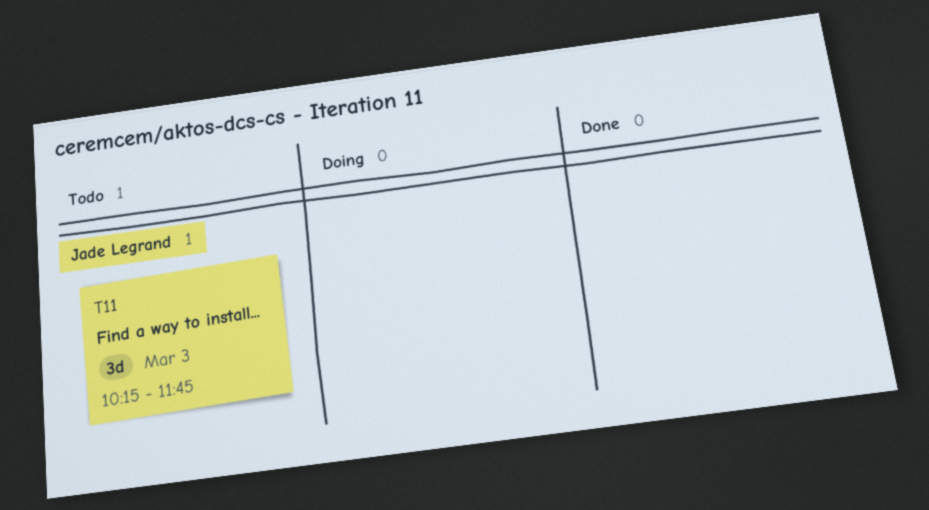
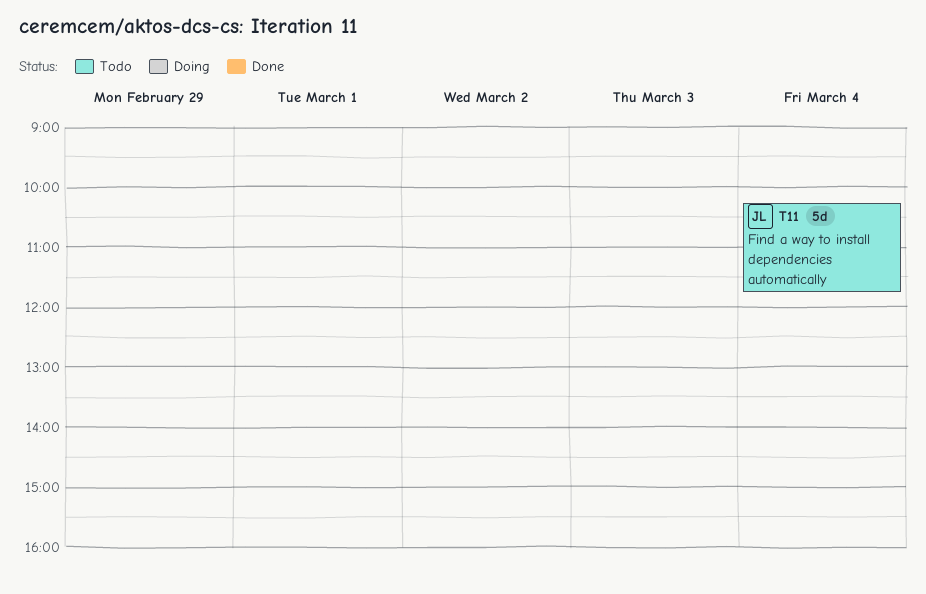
T11, estimate: 3d -> 5d
T11, day: Mar 3 -> Mar 4

